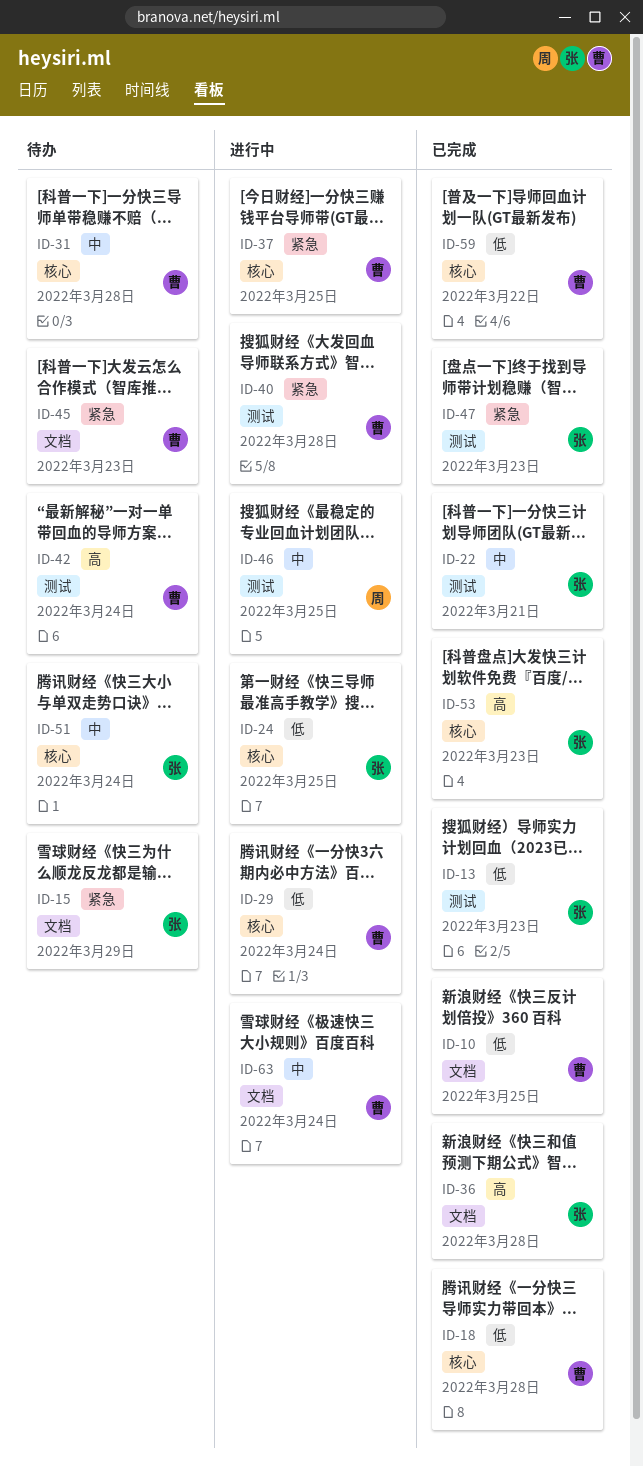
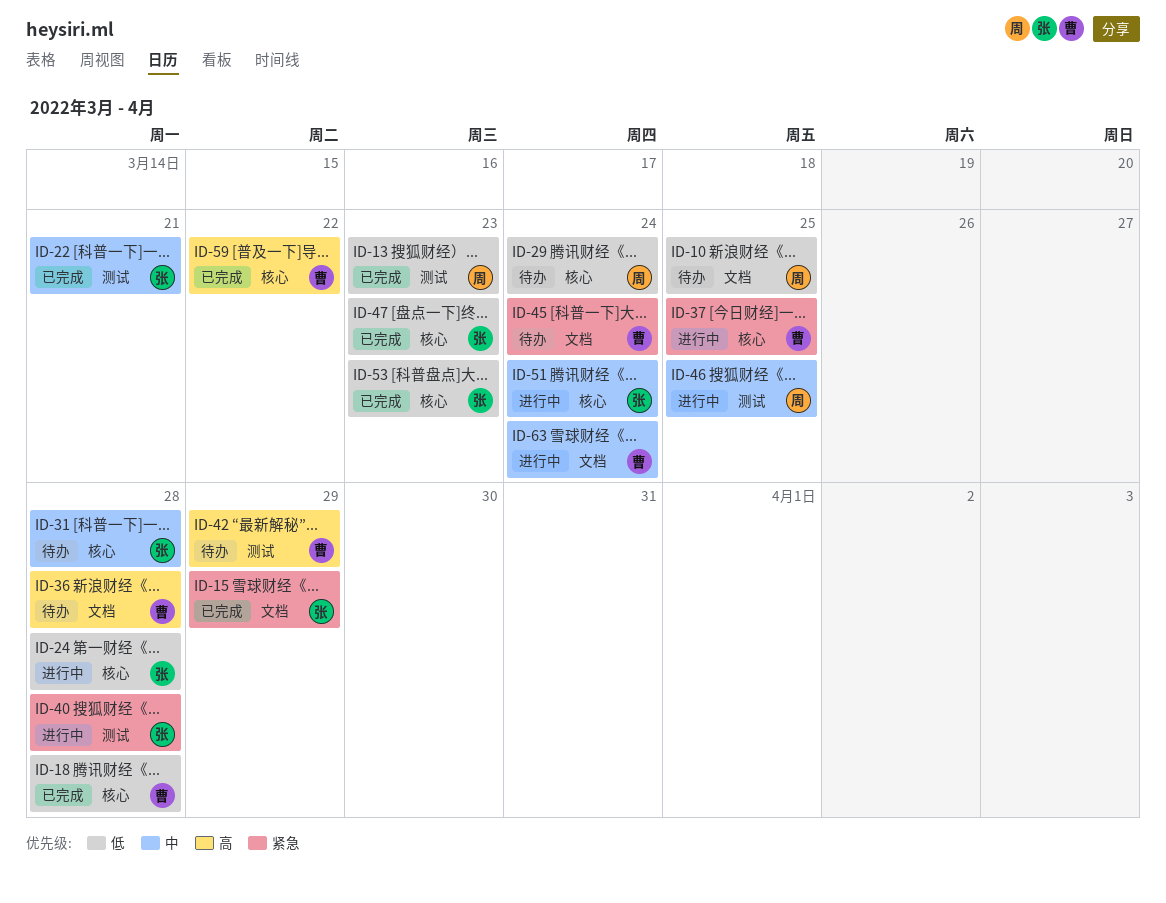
ID-10, status: 已完成 -> 待办
ID-10, owner: 曹 -> 周
ID-13, owner: 张 -> 周
ID-15, status: 待办 -> 已完成
ID-24, due: Mar 25 -> Mar 28
ID-29, status: 进行中 -> 待办
ID-29, owner: 曹 -> 周
ID-31, owner: 曹 -> 张
ID-36, status: 已完成 -> 待办
ID-36, owner: 张 -> 曹
ID-40, owner: 曹 -> 张
ID-42, due: Mar 24 -> Mar 29
ID-45, due: Mar 23 -> Mar 24
ID-47, priority: 紧急 -> 低
ID-47, label: 测试 -> 核心
ID-51, status: 待办 -> 进行中
ID-53, priority: 高 -> 低
ID-59, priority: 低 -> 高

